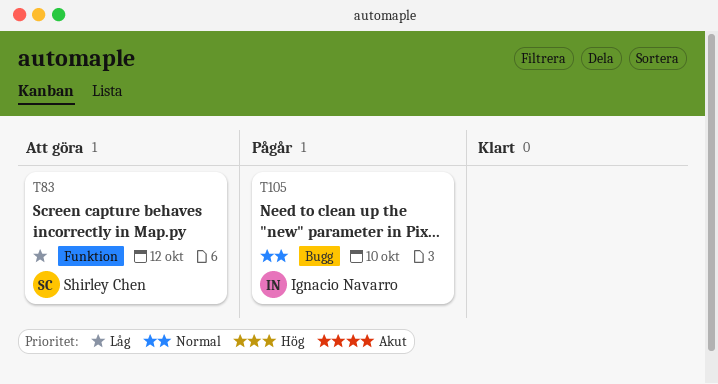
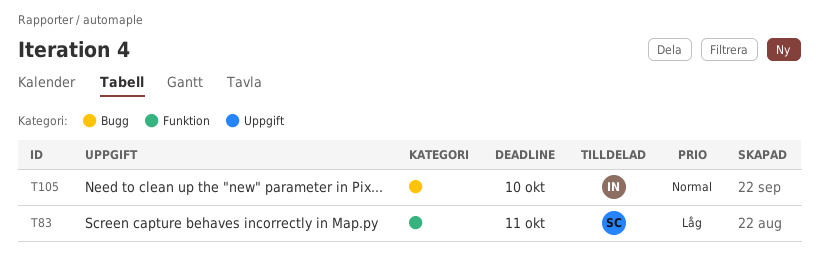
T83, due: Oct 12 -> Oct 11

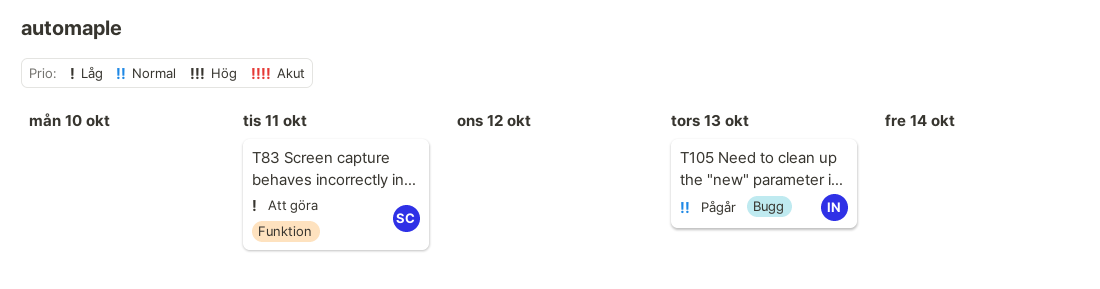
T105, due: Oct 10 -> Oct 13

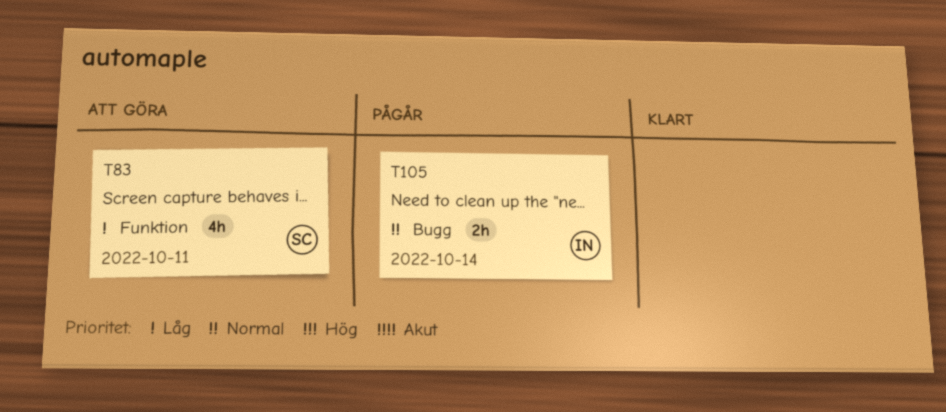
T105, due: Oct 13 -> Oct 14

